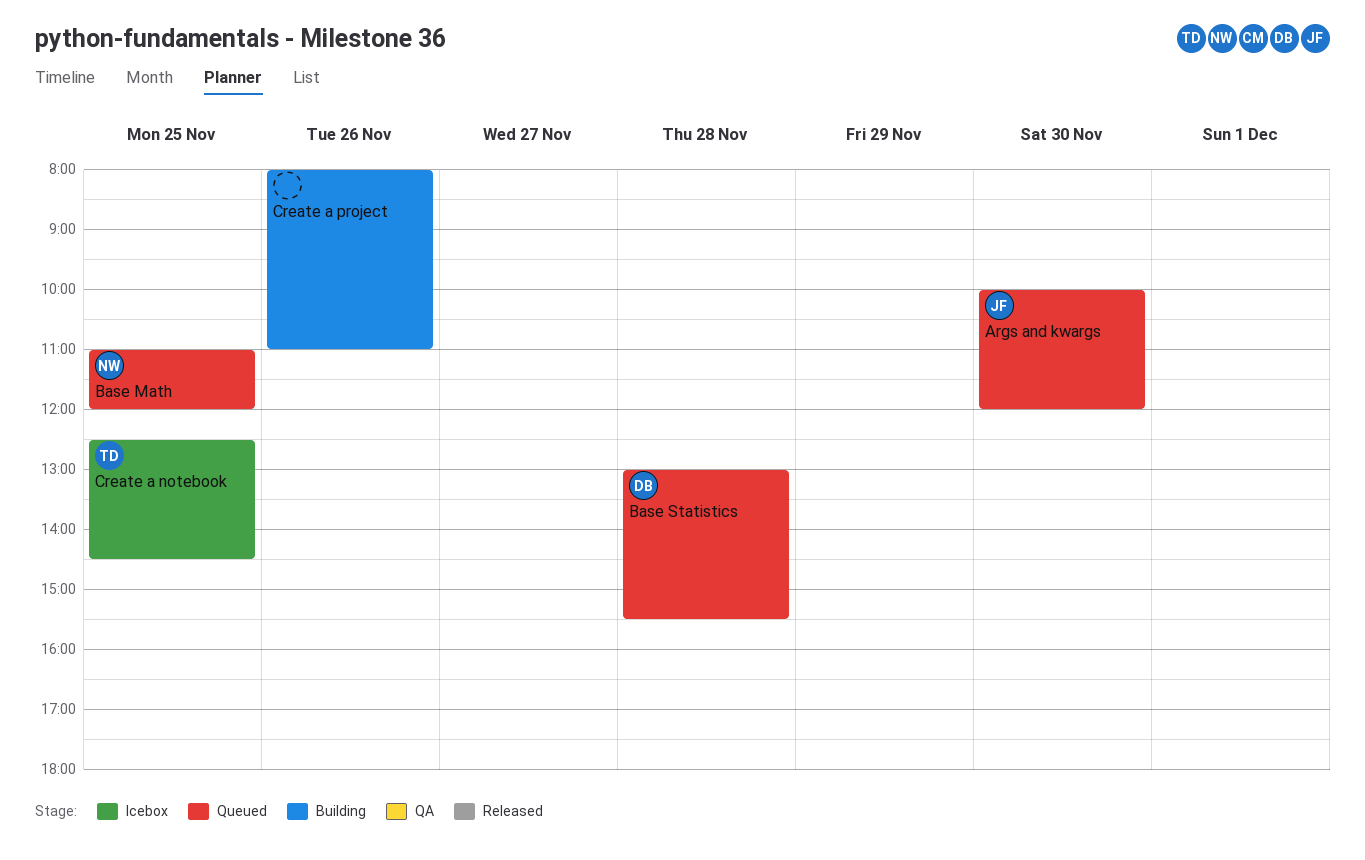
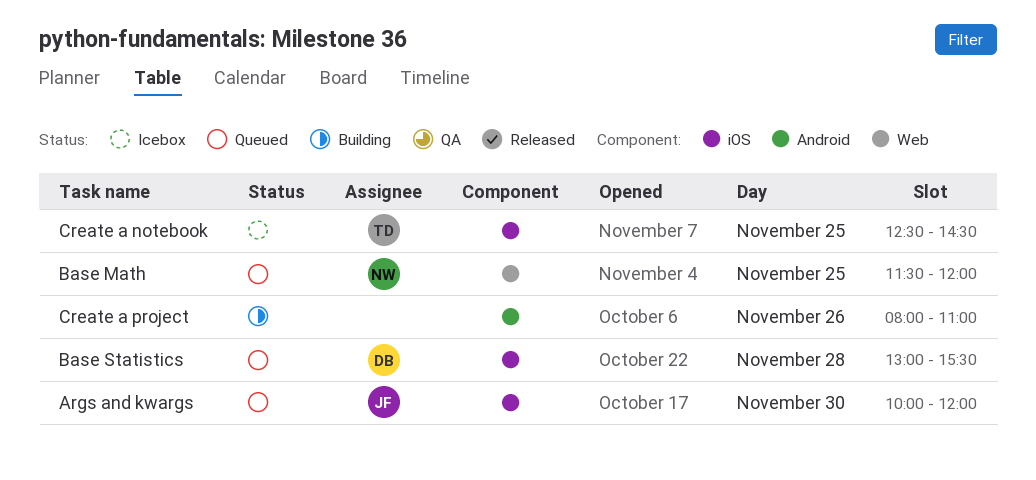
Base Math, begins: 11:00 -> 11:30

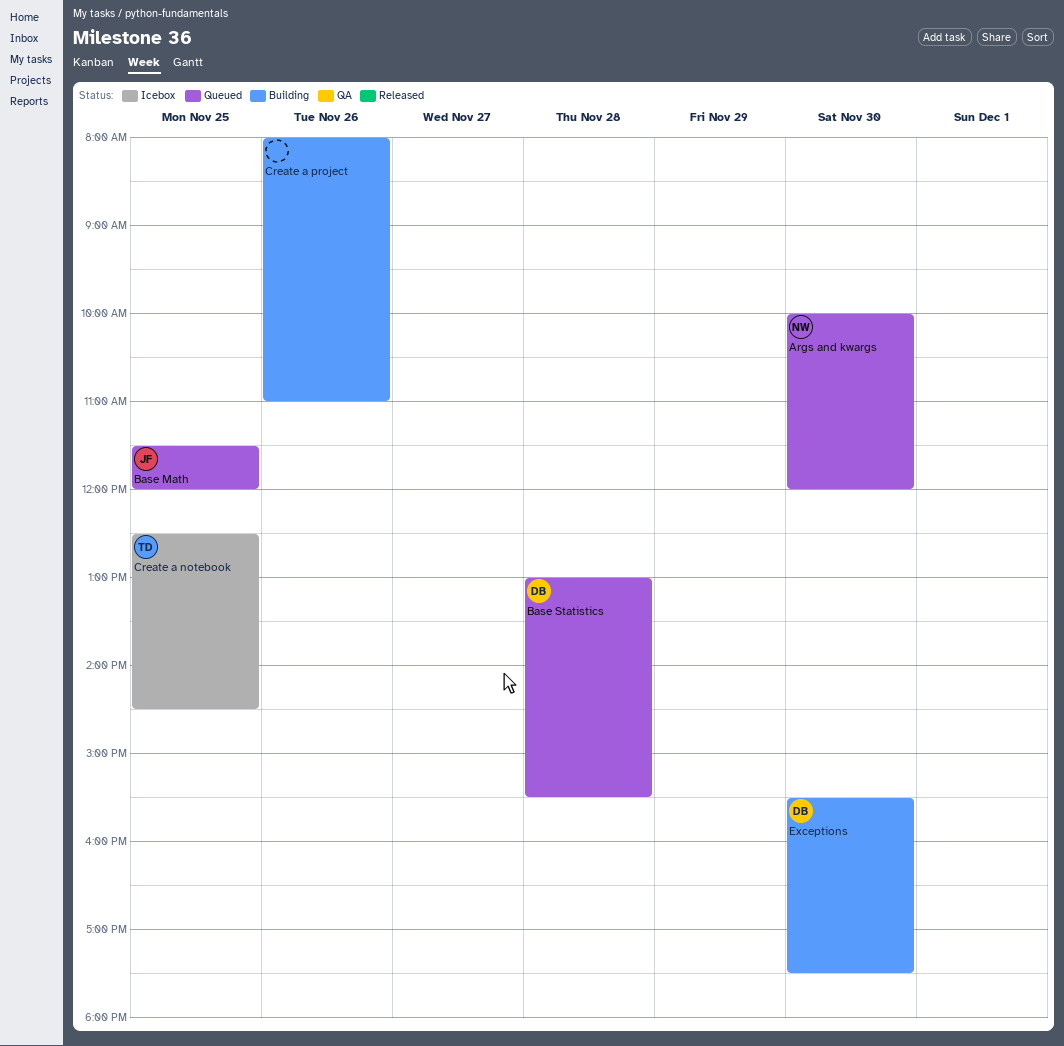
Args and kwargs, owner: JF -> NW
Base Math, owner: NW -> JF
Exceptions: none -> present

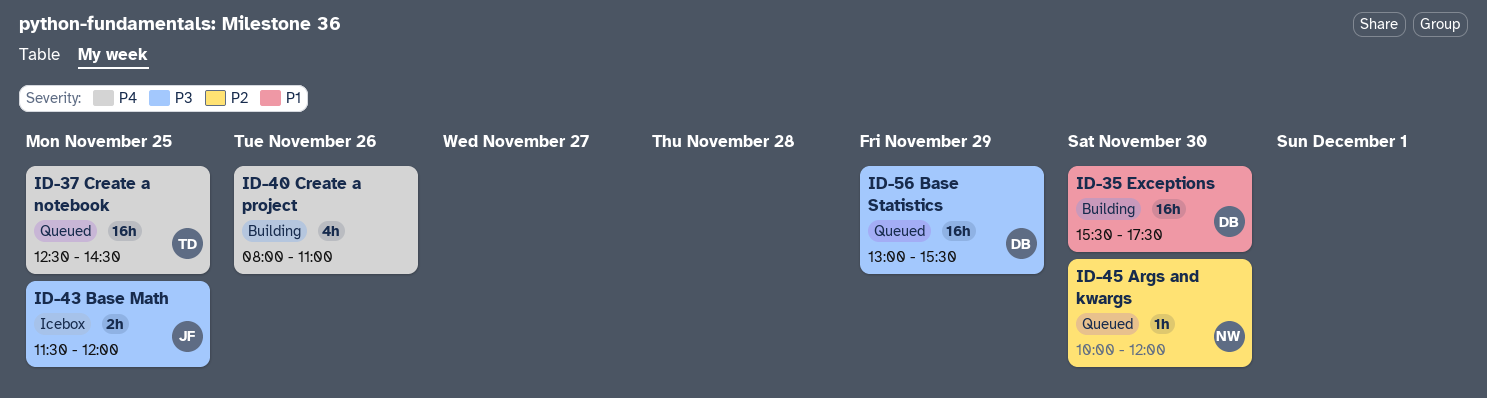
Base Math, status: Queued -> Icebox
Base Statistics, day: Nov 28 -> Nov 29
Create a notebook, status: Icebox -> Queued

